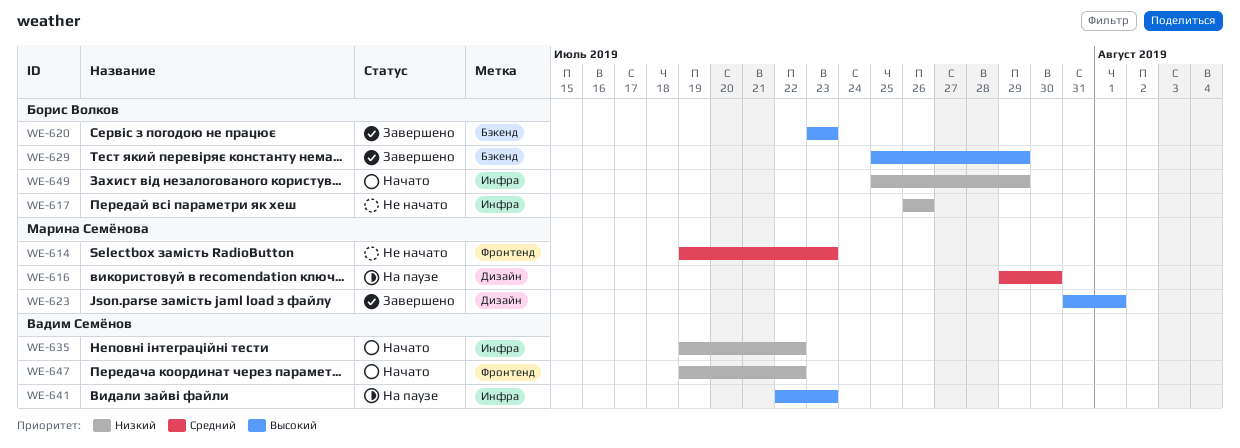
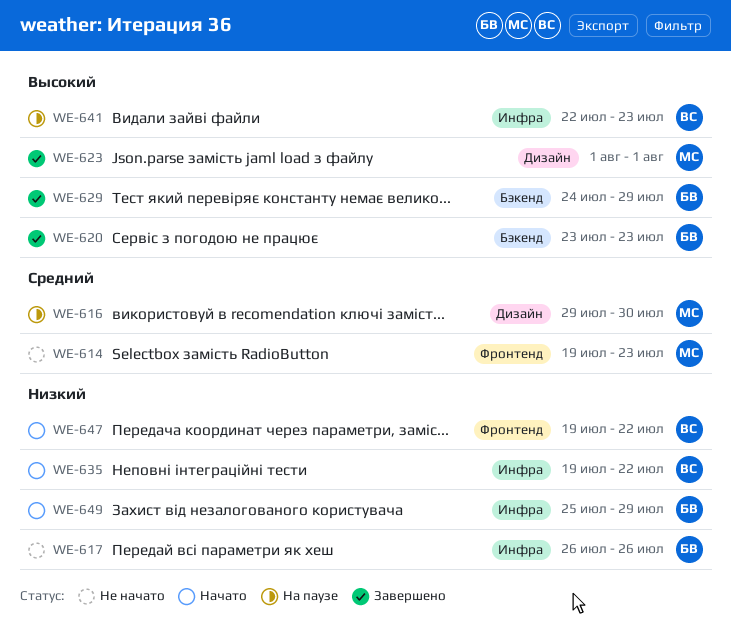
WE-623, start: Jul 31 -> Aug 1
WE-629, start: Jul 25 -> Jul 24

